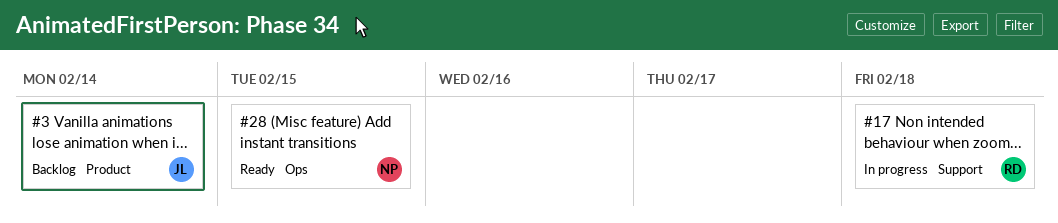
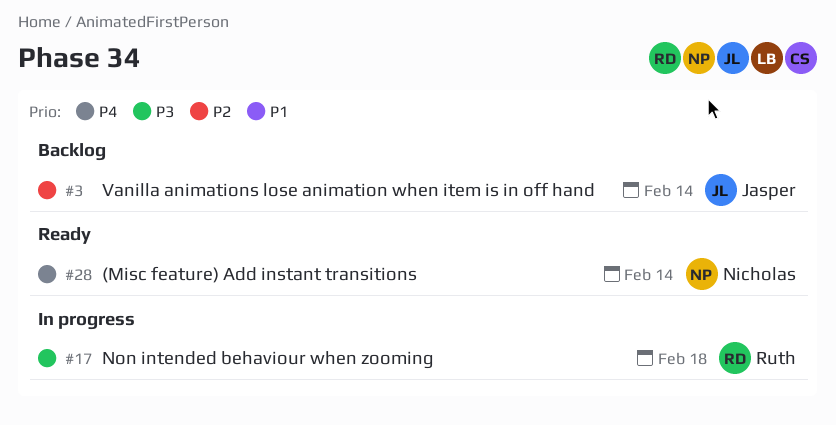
#28, due: Feb 15 -> Feb 14

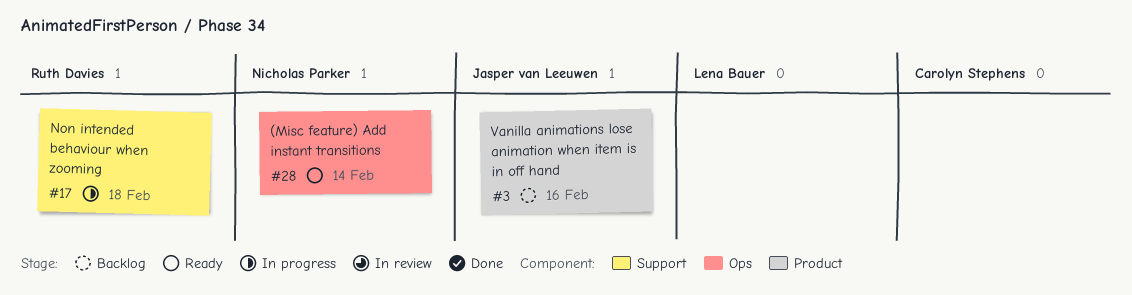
#3, due: Feb 14 -> Feb 16

